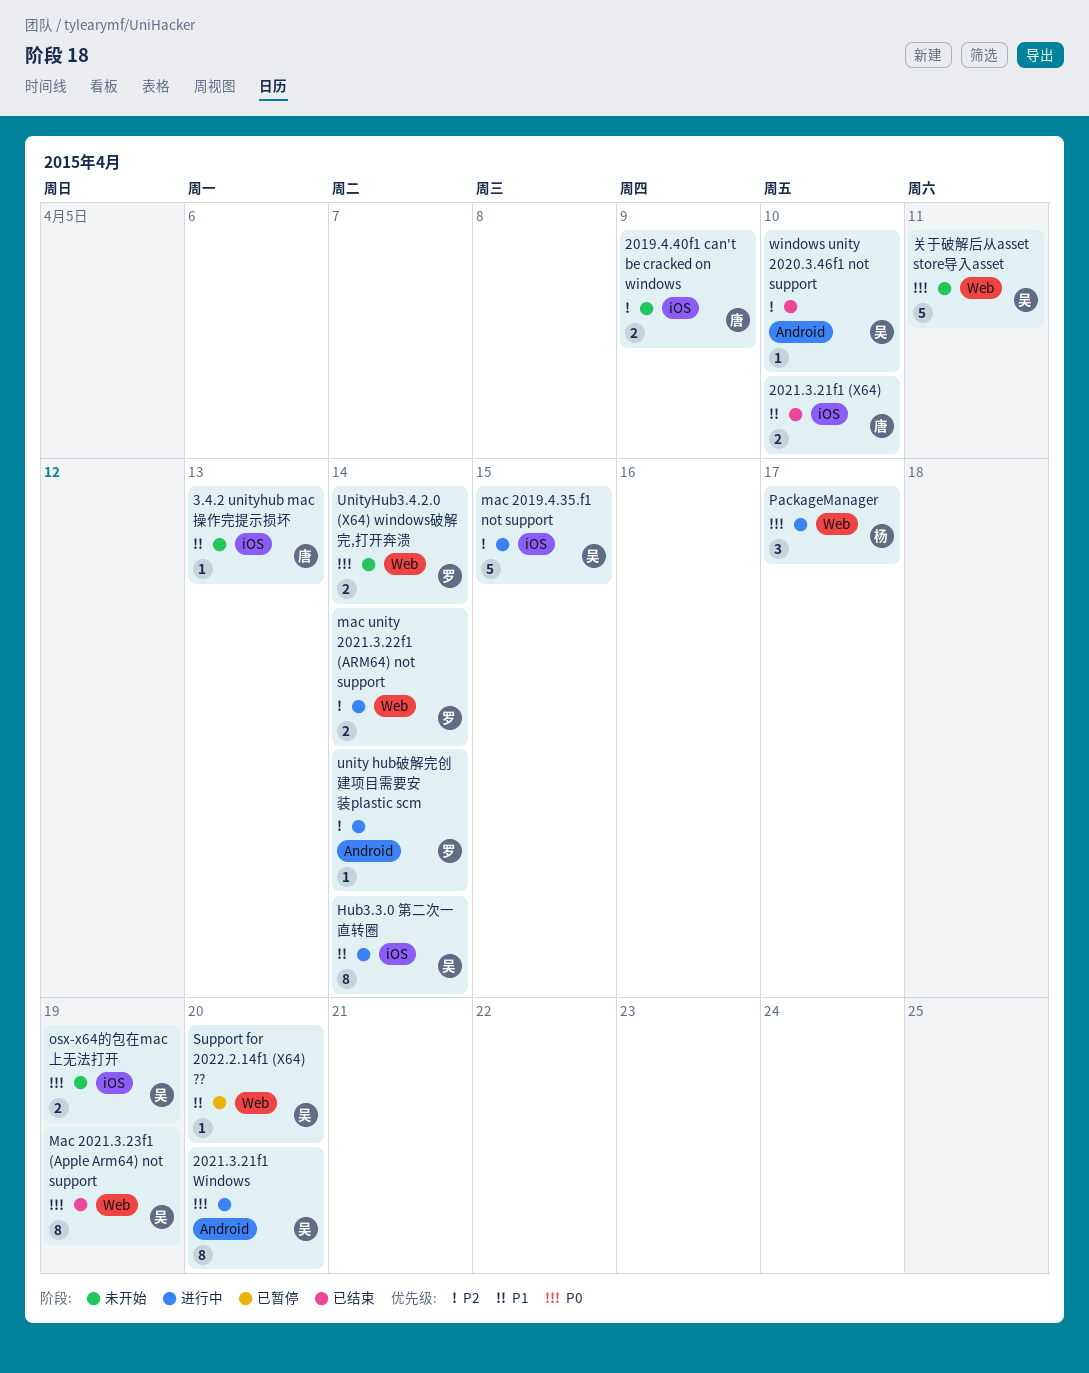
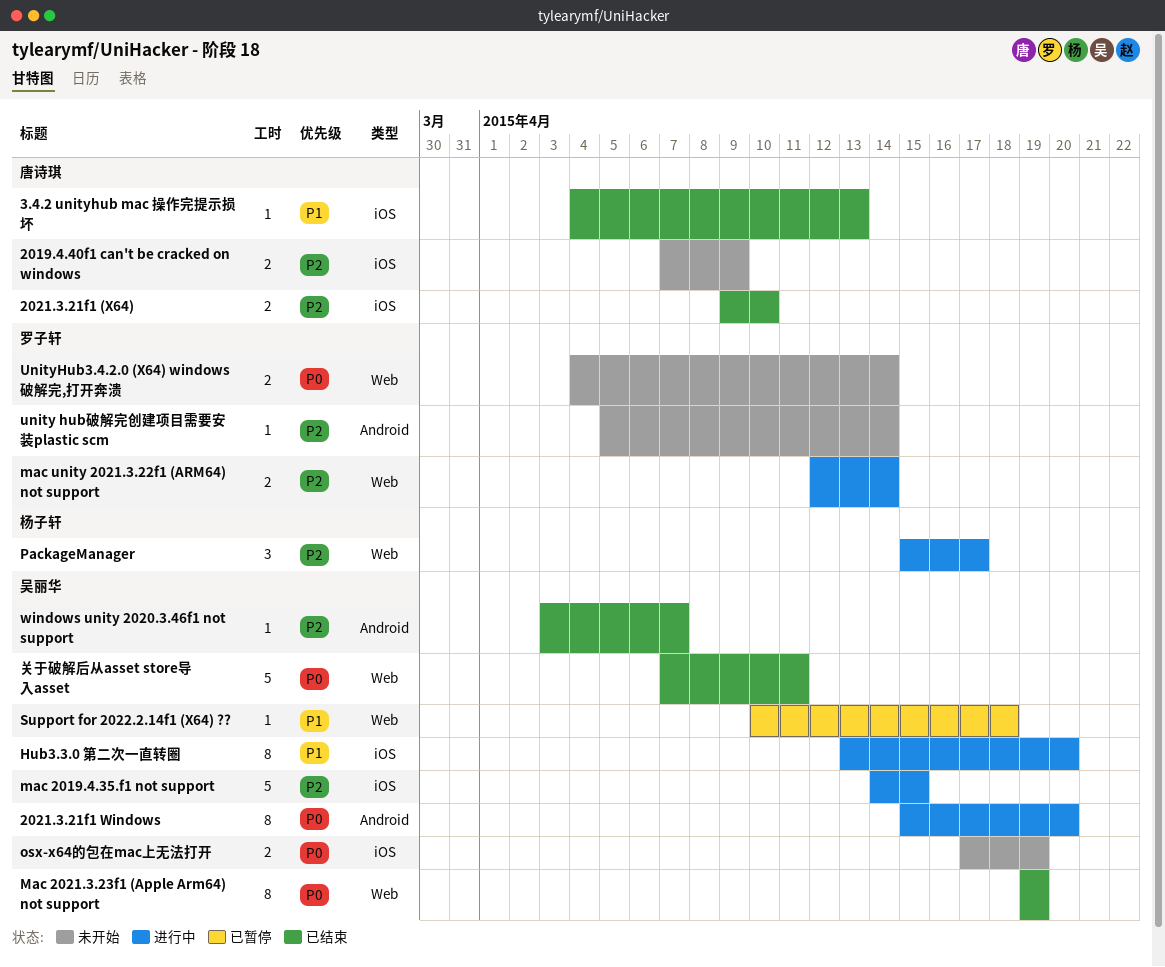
2021.3.21f1 (X64), priority: P1 -> P2
3.4.2 unityhub mac 操作完提示损坏, status: 未开始 -> 已结束
Hub3.3.0 第二次一直转圈, due: Apr 14 -> Apr 20
PackageManager, priority: P0 -> P2
Support for 2022.2.14f1 (X64) ??, due: Apr 20 -> Apr 18
unity hub破解完创建项目需要安装plastic scm, status: 进行中 -> 未开始
windows unity 2020.3.46f1 not support, due: Apr 10 -> Apr 7
关于破解后从asset store导入asset, status: 未开始 -> 已结束

